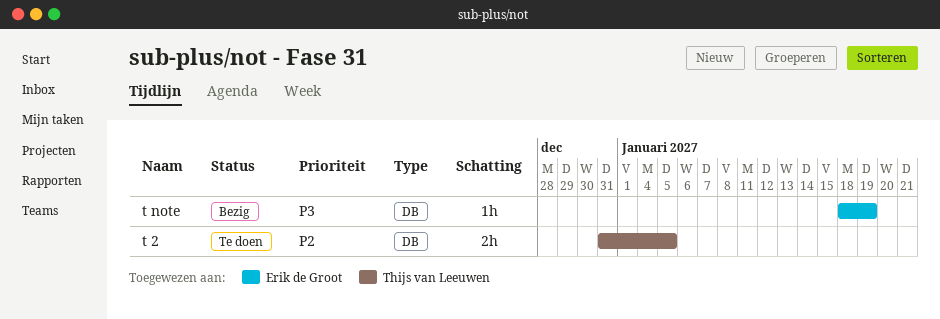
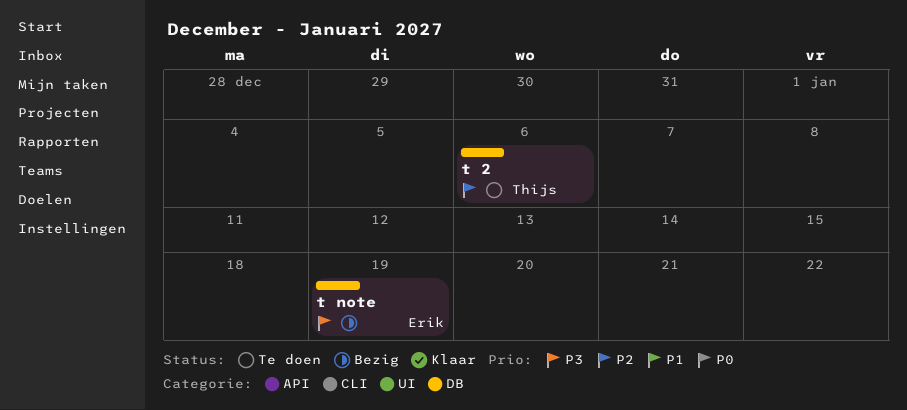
t 2, due: Jan 5 -> Jan 6

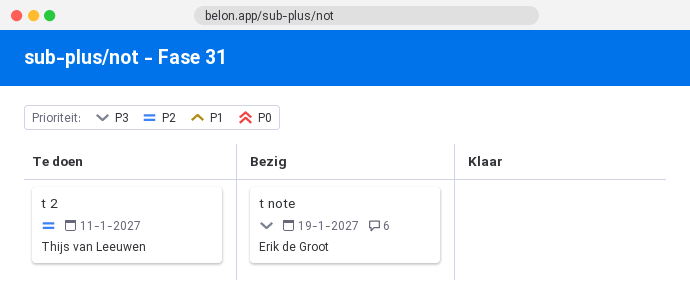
t 2, due: Jan 6 -> Jan 11

